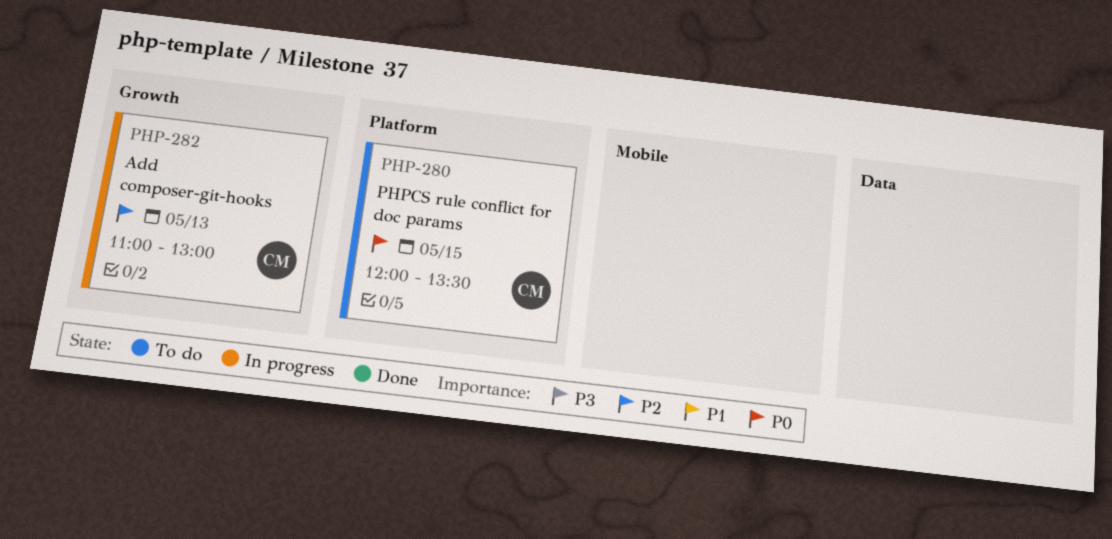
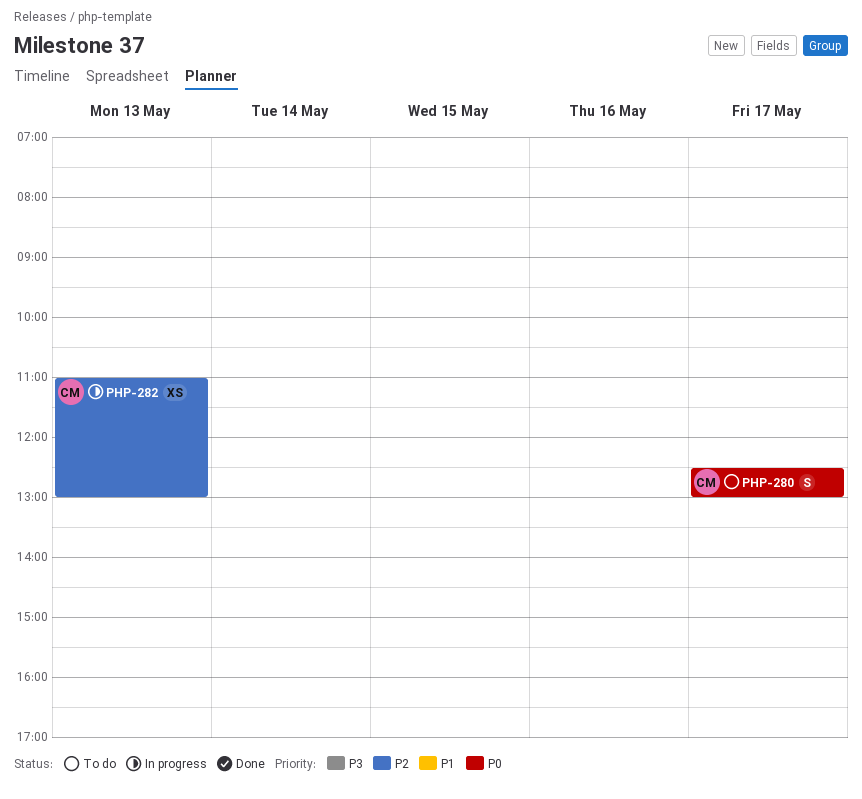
PHP-280, day: May 15 -> May 17
PHP-280, begins: 12:00 -> 12:30
PHP-280, ends: 13:30 -> 13:00

